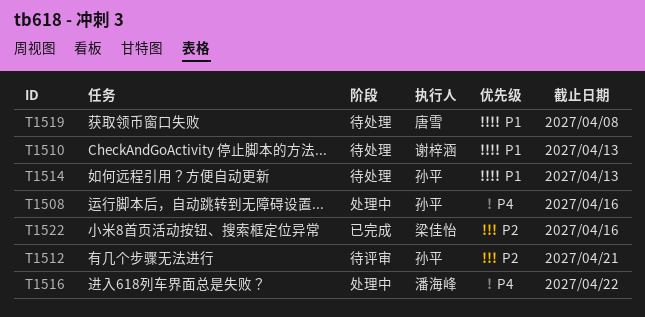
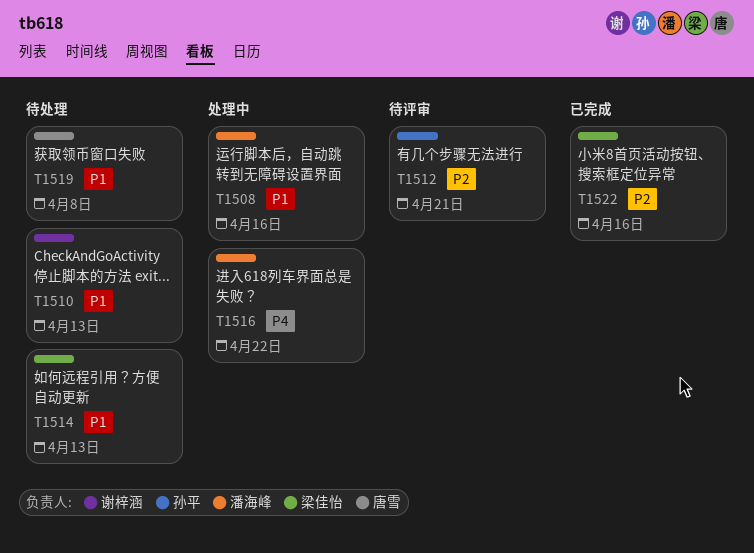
T1508, owner: 孙平 -> 潘海峰
T1508, priority: P4 -> P1
T1514, owner: 孙平 -> 梁佳怡

